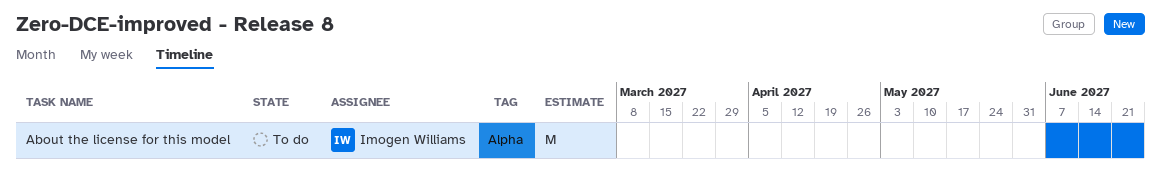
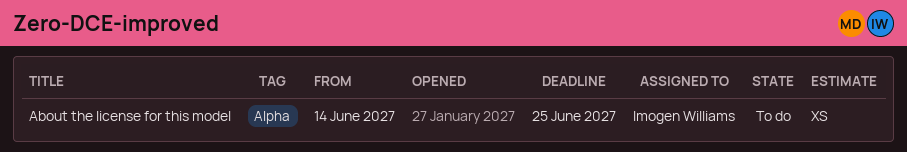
About the license for this model, estimate: M -> XS
About the license for this model, start: Jun 7 -> Jun 14

